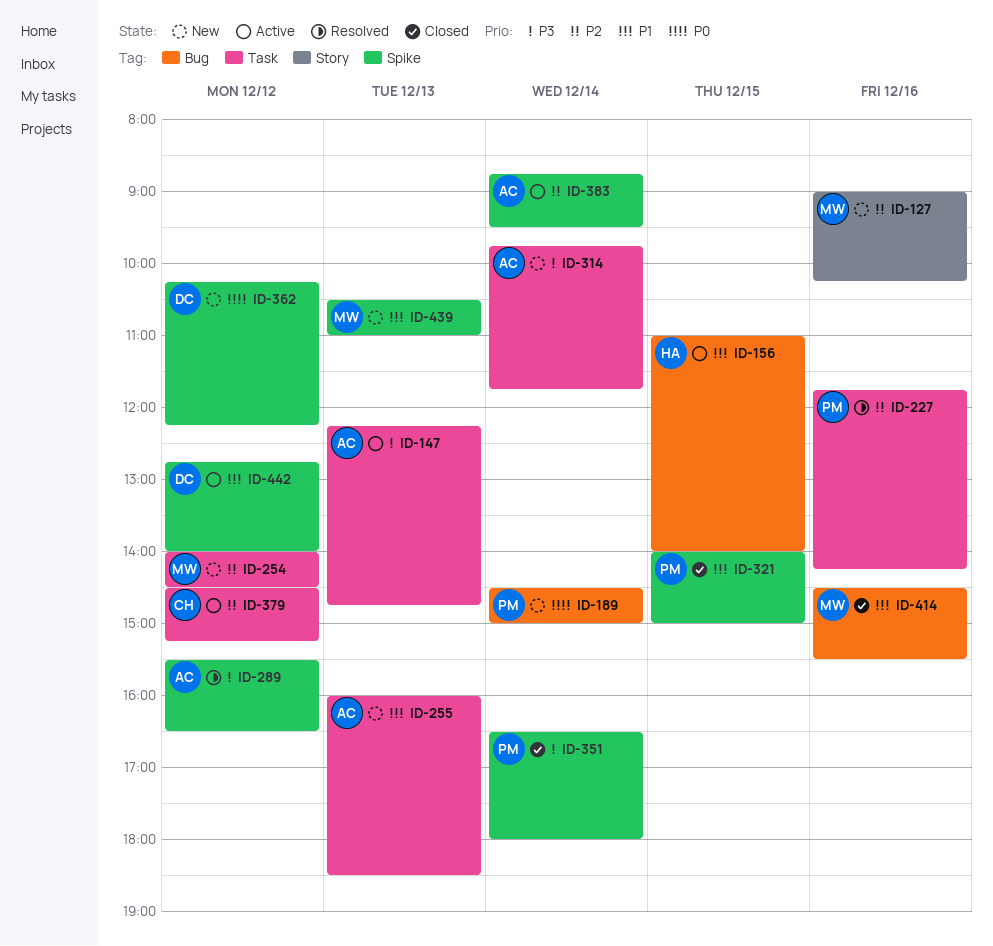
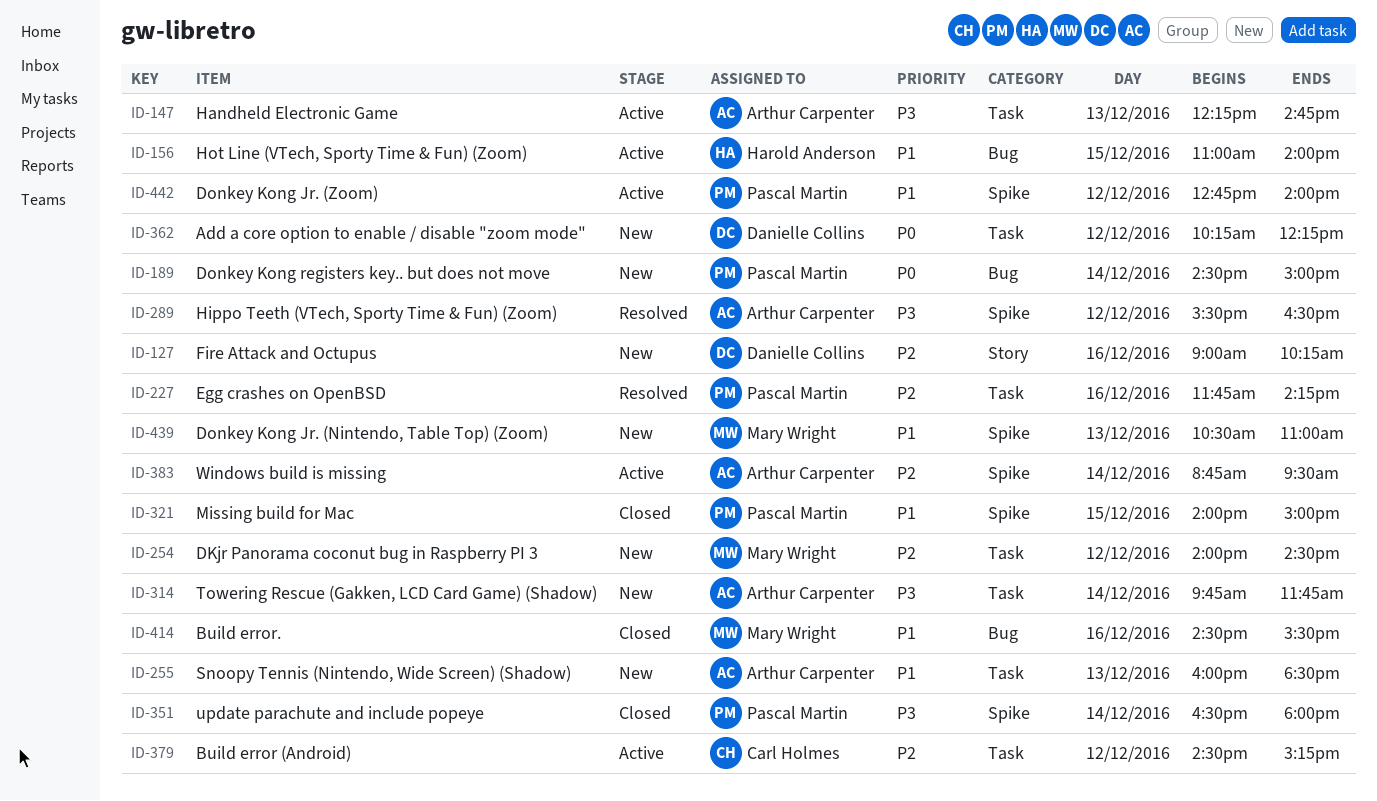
ID-127, owner: Mary Wright -> Danielle Collins
ID-362, label: Spike -> Task
ID-442, owner: Danielle Collins -> Pascal Martin

